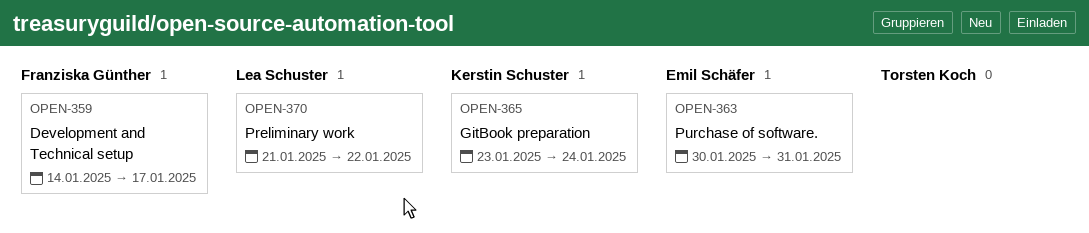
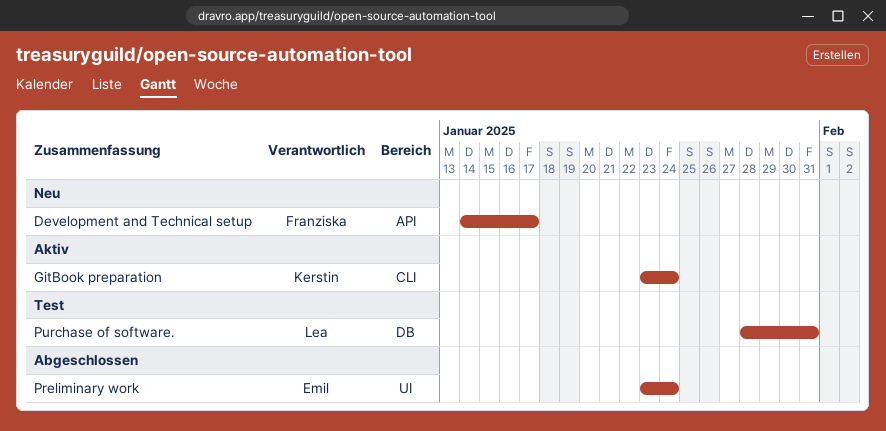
Preliminary work, owner: Lea Schuster -> Emil Schäfer
Preliminary work, start: Jan 21 -> Jan 23
Preliminary work, due: Jan 22 -> Jan 24
Purchase of software., owner: Emil Schäfer -> Lea Schuster
Purchase of software., start: Jan 30 -> Jan 28

